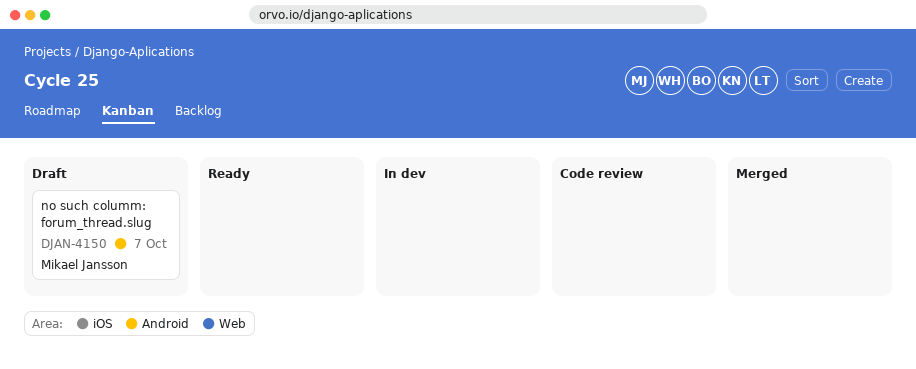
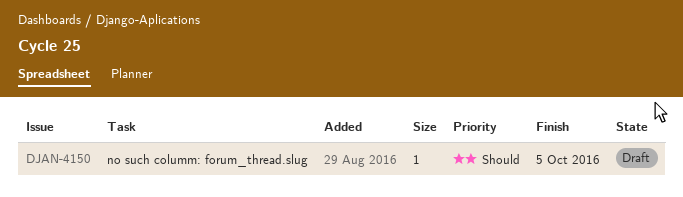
DJAN-4150, due: Oct 7 -> Oct 5

